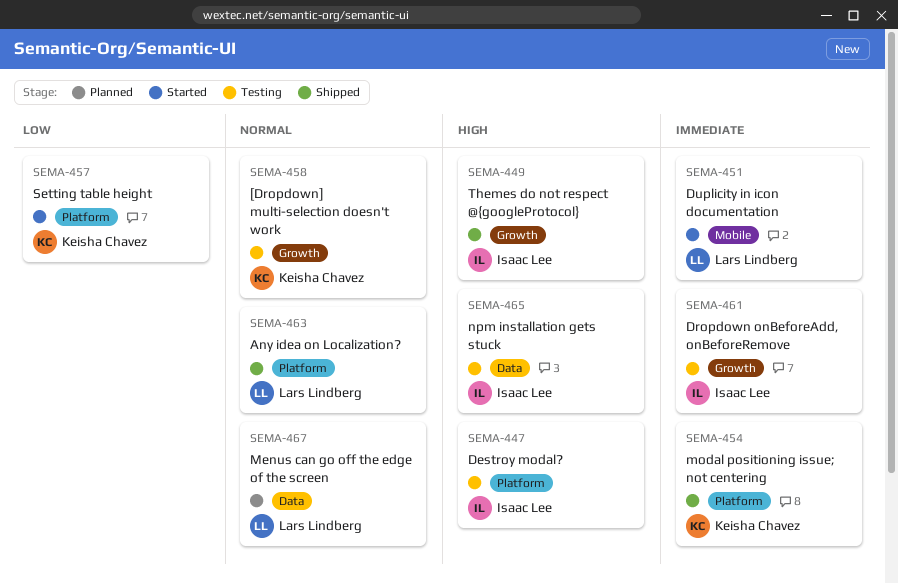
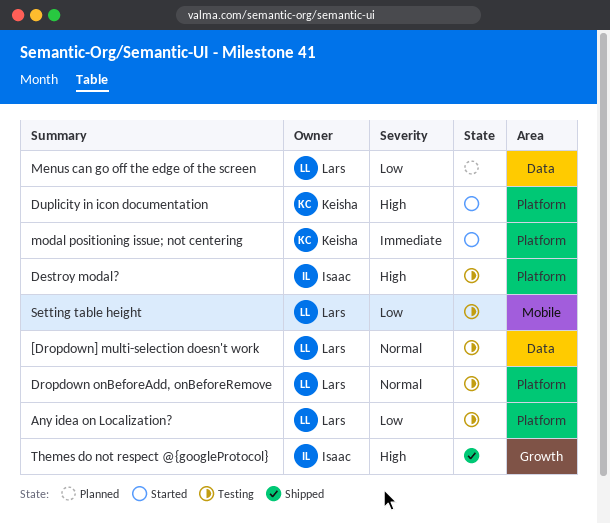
[Dropdown] multi-selection doesn't work, owner: Keisha Chavez -> Lars Lindberg
[Dropdown] multi-selection doesn't work, label: Growth -> Data
Any idea on Localization?, status: Shipped -> Testing
Any idea on Localization?, priority: Normal -> Low
Dropdown onBeforeAdd, onBeforeRemove, owner: Isaac Lee -> Lars Lindberg
Dropdown onBeforeAdd, onBeforeRemove, priority: Immediate -> Normal
Dropdown onBeforeAdd, onBeforeRemove, label: Growth -> Platform
Duplicity in icon documentation, owner: Lars Lindberg -> Keisha Chavez
Duplicity in icon documentation, priority: Immediate -> High
Duplicity in icon documentation, label: Mobile -> Platform
Menus can go off the edge of the screen, priority: Normal -> Low
modal positioning issue; not centering, status: Shipped -> Started
npm installation gets stuck: present -> none
Setting table height, status: Started -> Testing
Setting table height, owner: Keisha Chavez -> Lars Lindberg
Setting table height, label: Platform -> Mobile

